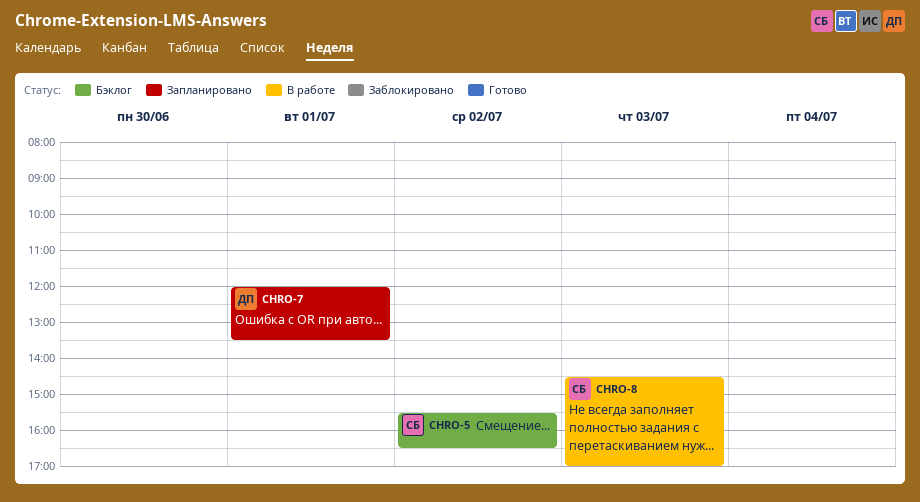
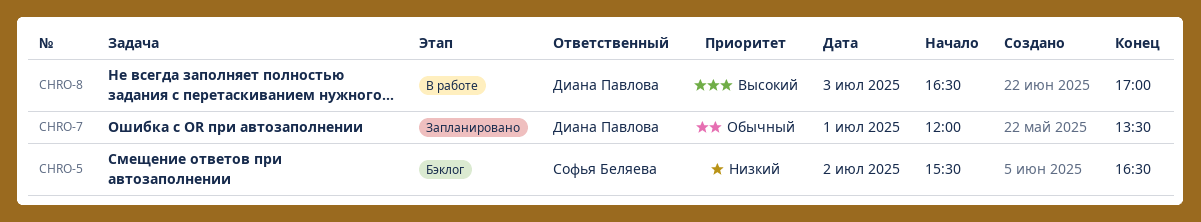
CHRO-8, owner: Софья Беляева -> Диана Павлова
CHRO-8, begins: 14:30 -> 16:30

